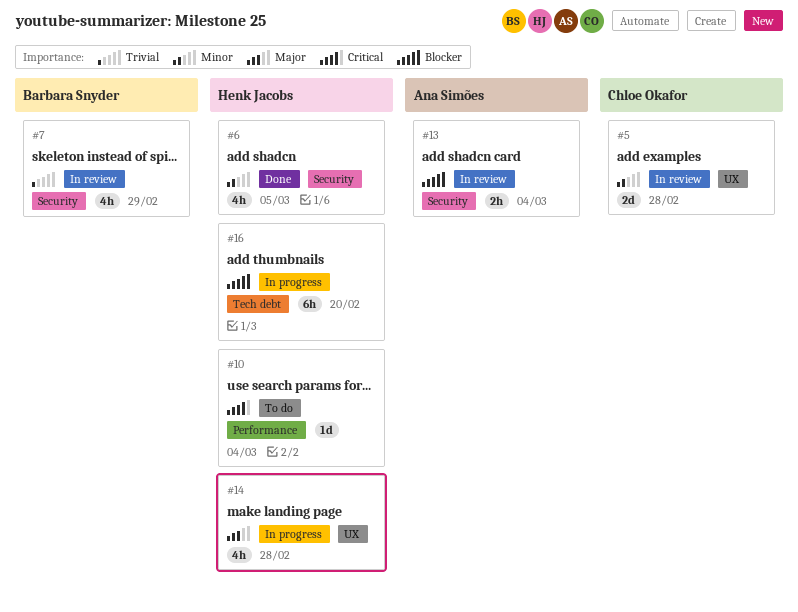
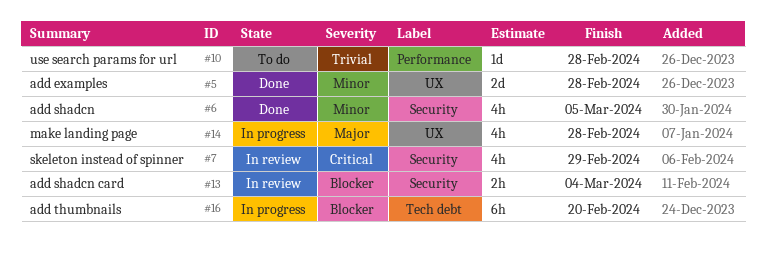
#5, status: In review -> Done
#7, priority: Trivial -> Critical
#10, priority: Critical -> Trivial
#10, due: Mar 4 -> Feb 28

